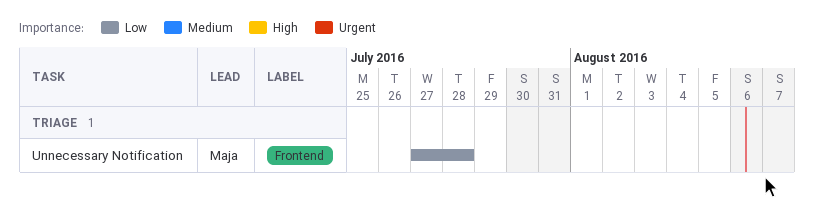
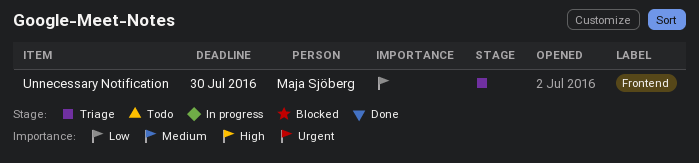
Unnecessary Notification, due: Jul 28 -> Jul 30

